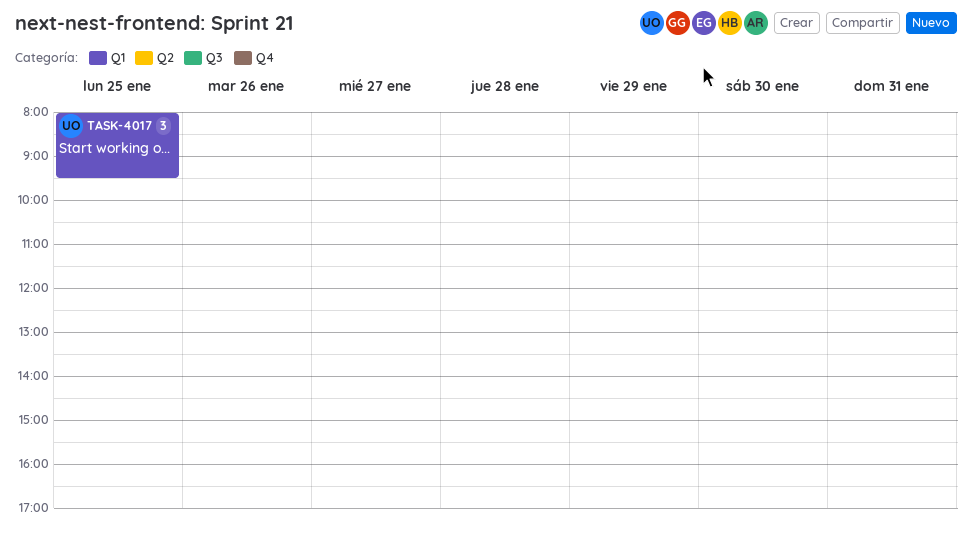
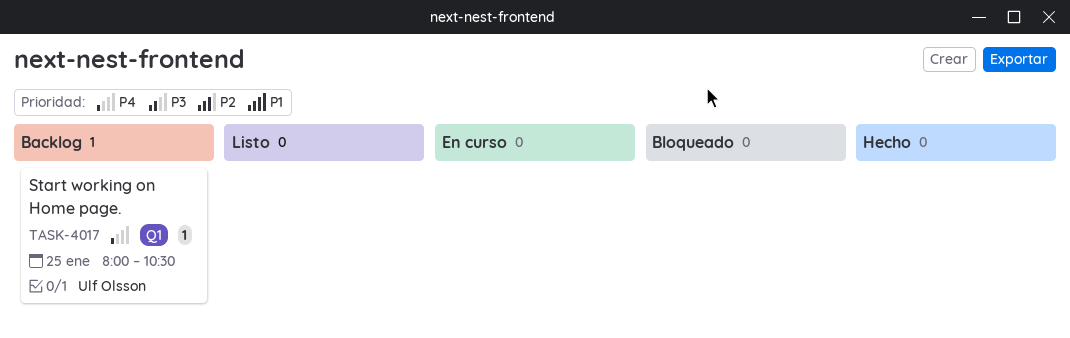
TASK-4017, estimate: 3 -> 1
TASK-4017, ends: 09:30 -> 10:30

